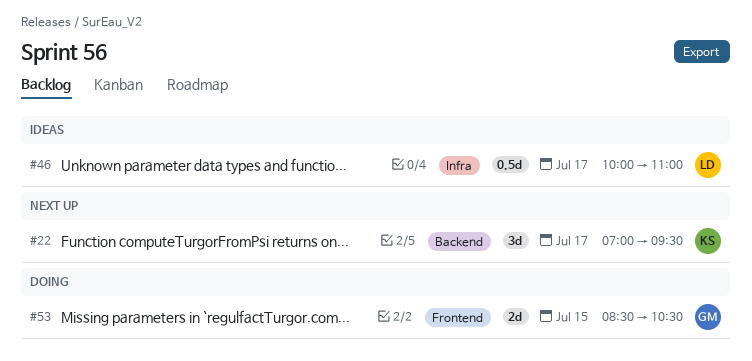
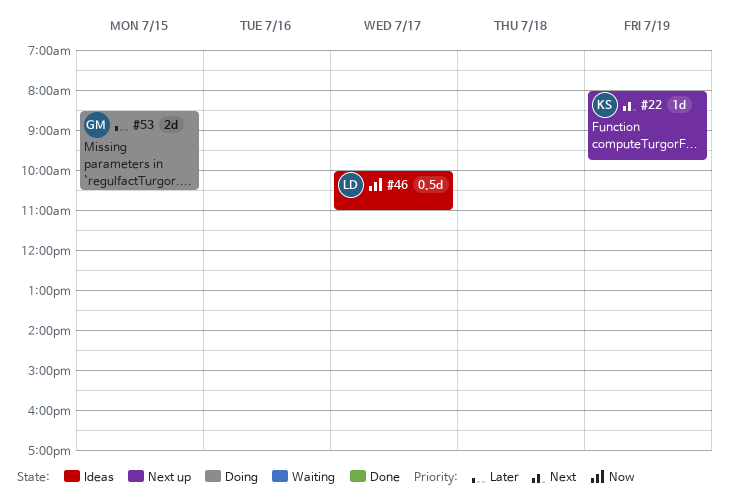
#22, estimate: 3d -> 1d
#22, day: Jul 17 -> Jul 19
#22, begins: 07:00 -> 08:00
#22, ends: 09:30 -> 09:45

